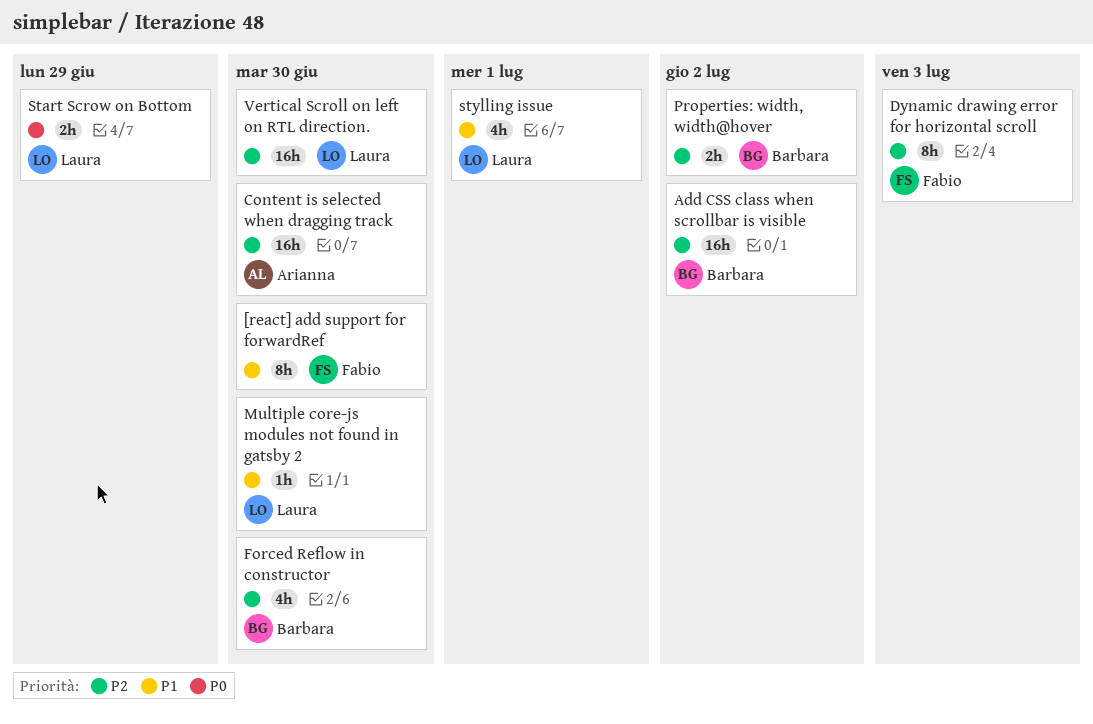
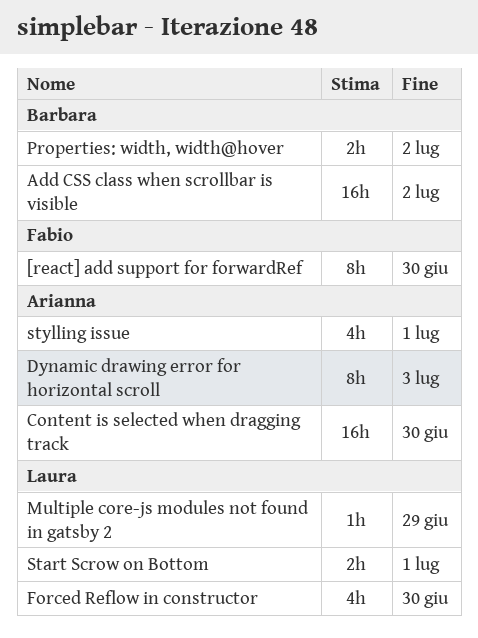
Dynamic drawing error for horizontal scroll, owner: Fabio -> Arianna
Forced Reflow in constructor, owner: Barbara -> Laura
Multiple core-js modules not found in gatsby 2, due: Jun 30 -> Jun 29
Start Scrow on Bottom, due: Jun 29 -> Jul 1
stylling issue, owner: Laura -> Arianna
Vertical Scroll on left on RTL direction.: present -> none

